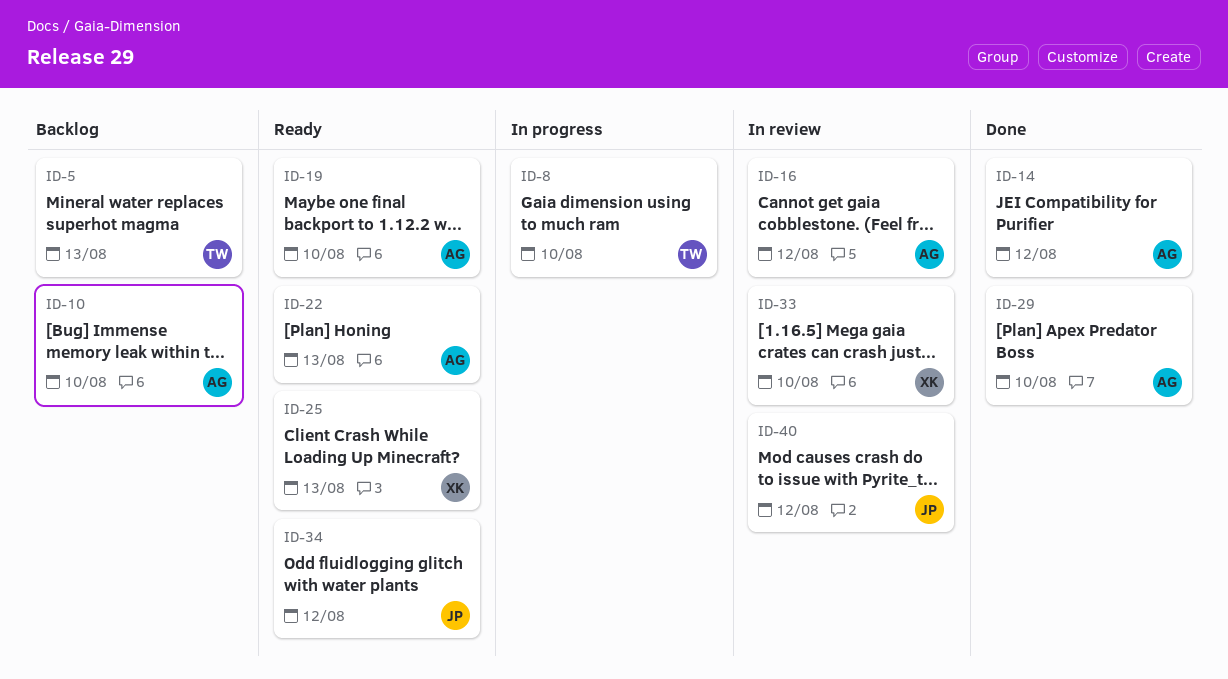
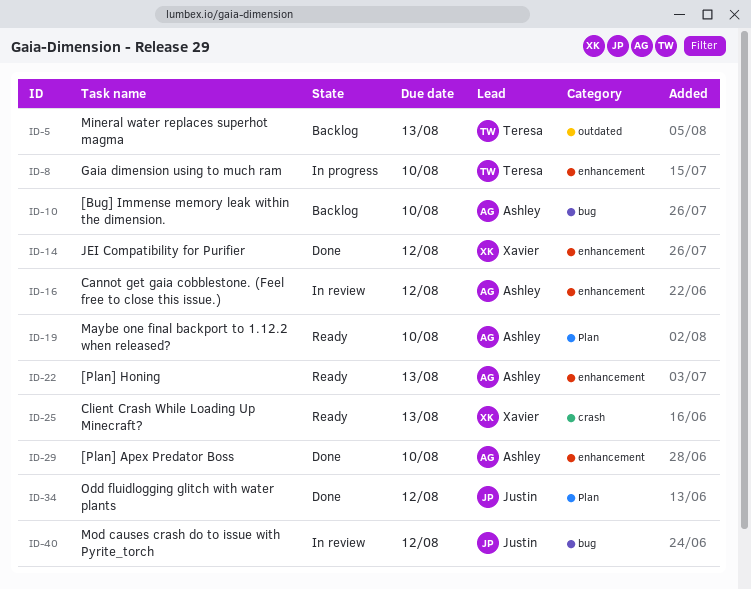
ID-14, owner: Ashley -> Xavier
ID-33: present -> none
ID-34, status: Ready -> Done

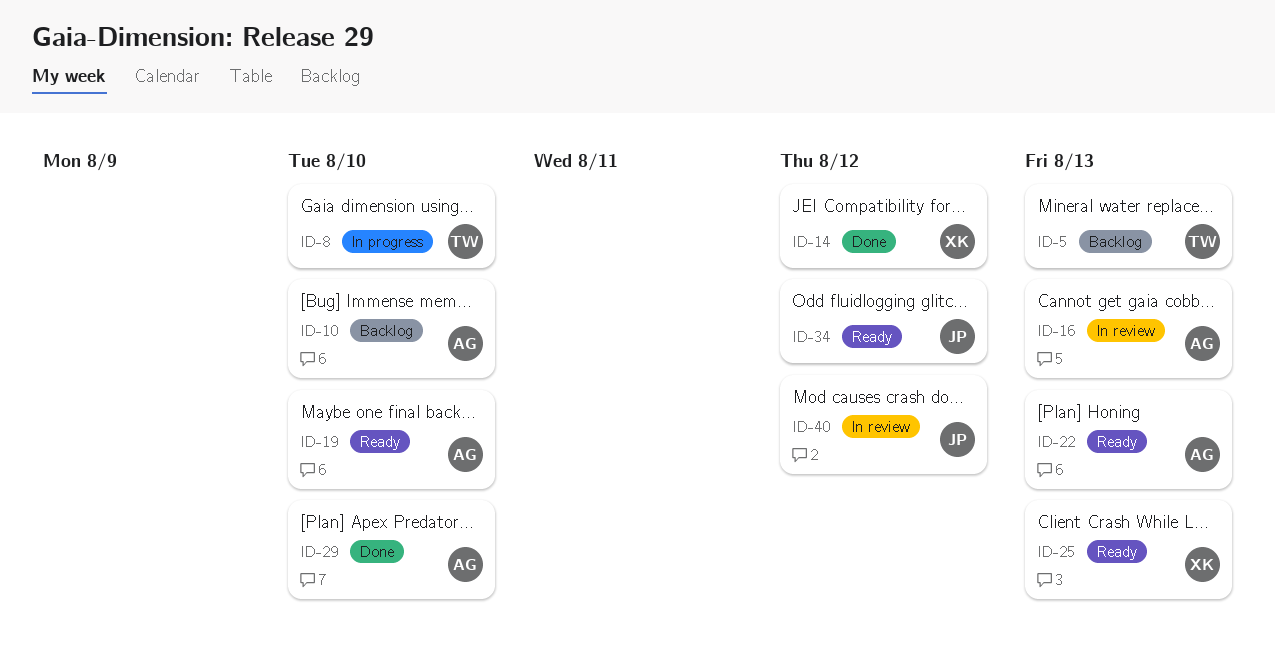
ID-16, due: Aug 12 -> Aug 13
ID-34, status: Done -> Ready

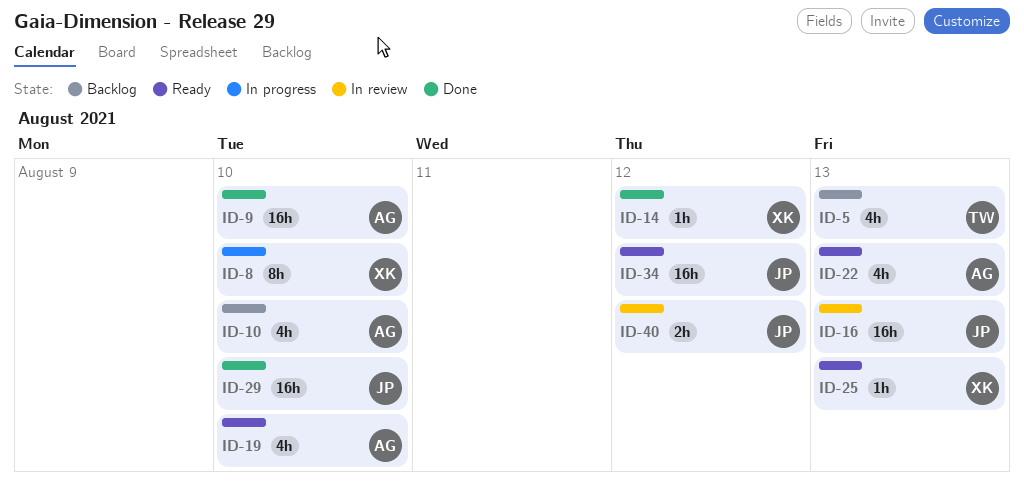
ID-8, owner: TW -> XK
ID-9: none -> present
ID-16, owner: AG -> JP
ID-29, owner: AG -> JP

